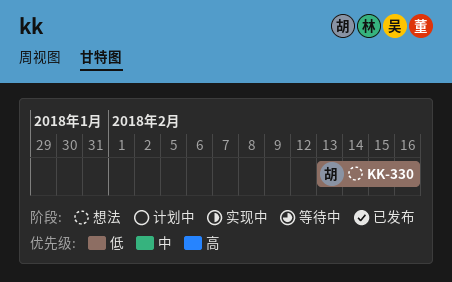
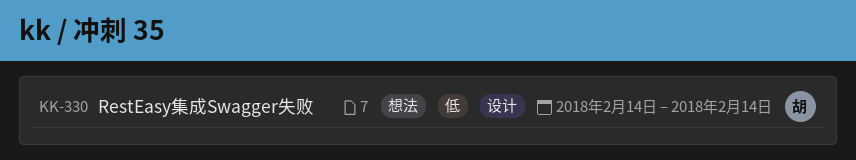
KK-330, start: Feb 13 -> Feb 14
KK-330, due: Feb 16 -> Feb 14

